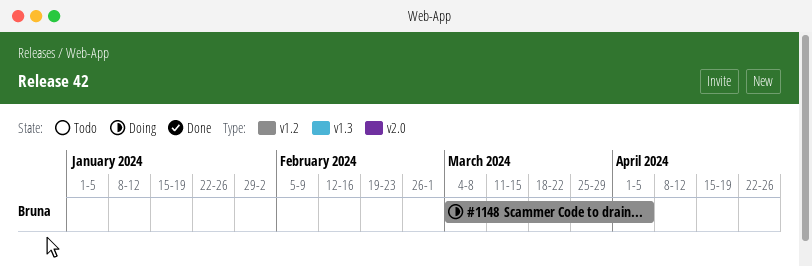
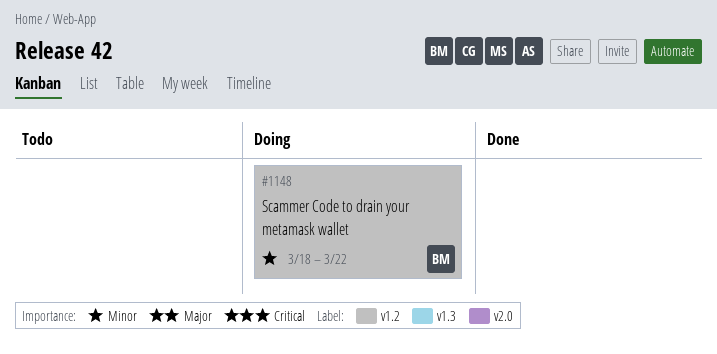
#1148, start: Mar 4 -> Mar 18
#1148, due: Apr 5 -> Mar 22

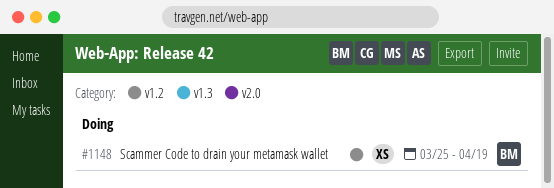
#1148, start: Mar 18 -> Mar 25
#1148, due: Mar 22 -> Apr 19

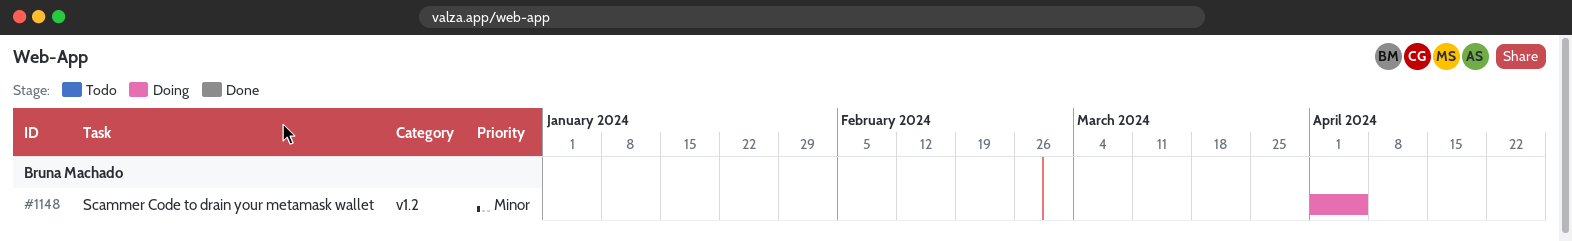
#1148, start: Mar 25 -> Apr 1
#1148, due: Apr 19 -> Apr 5

